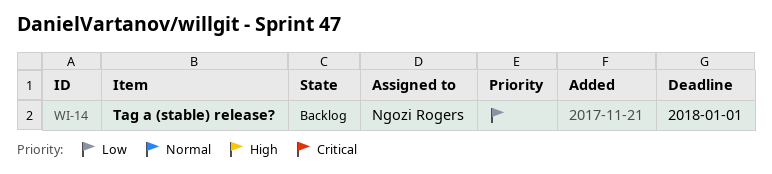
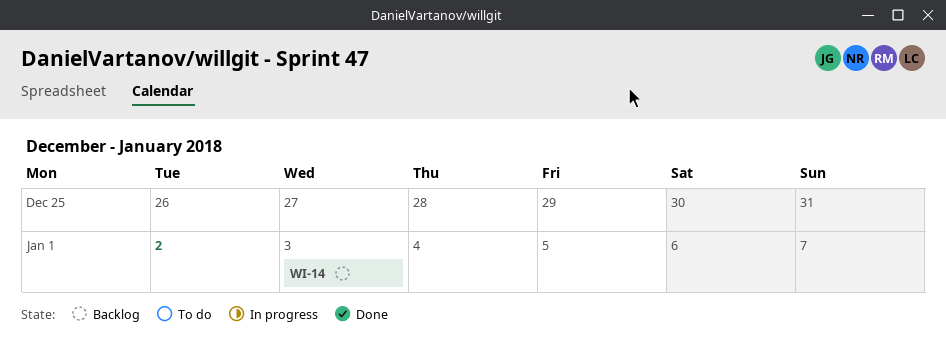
WI-14, due: Jan 1 -> Jan 3

